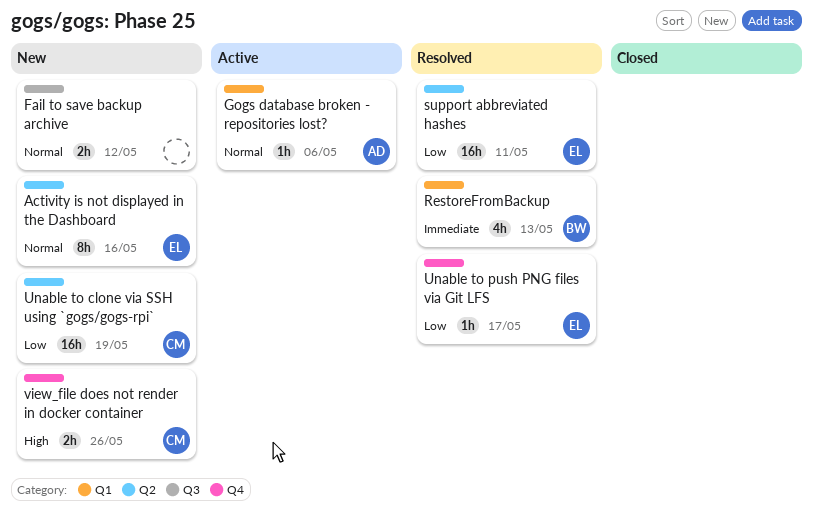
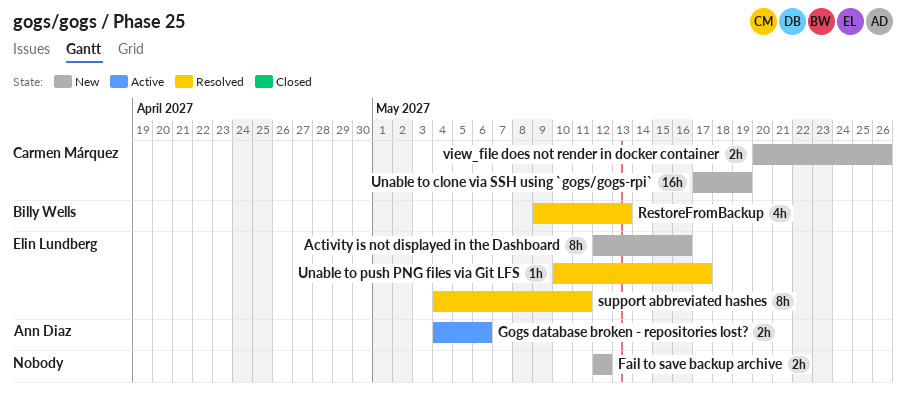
Gogs database broken - repositories lost?, estimate: 1h -> 2h
support abbreviated hashes, estimate: 16h -> 8h

